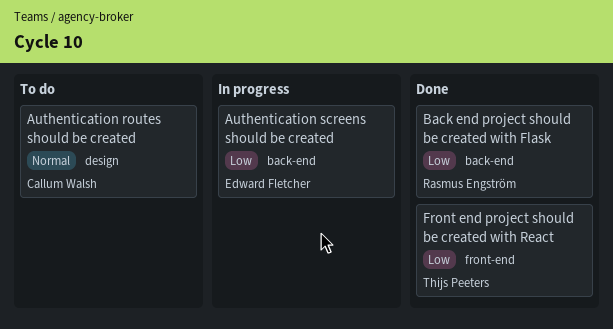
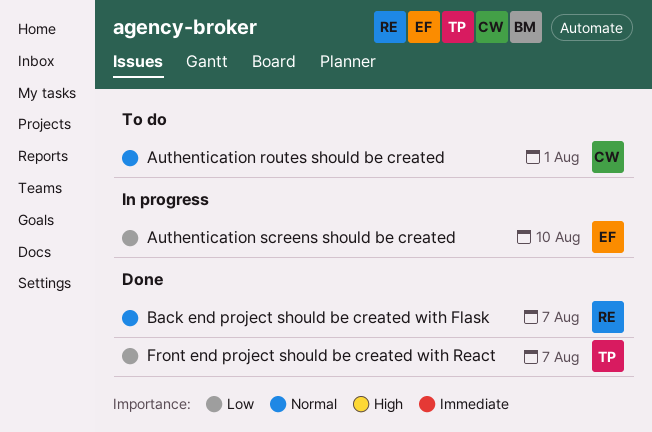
Back end project should be created with Flask, priority: Low -> Normal

